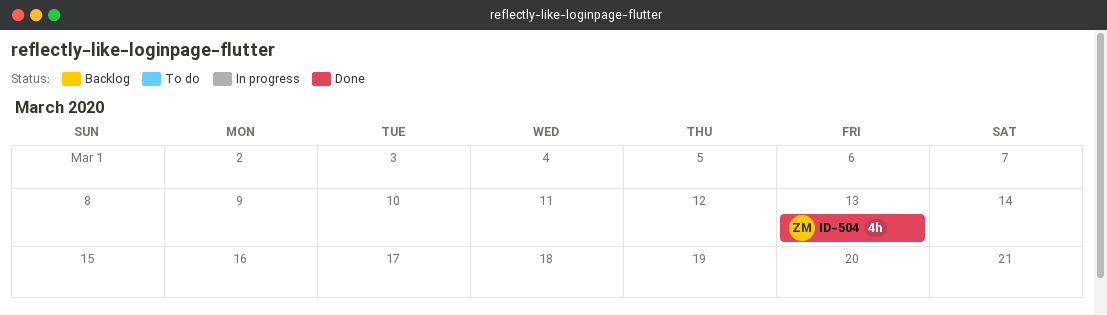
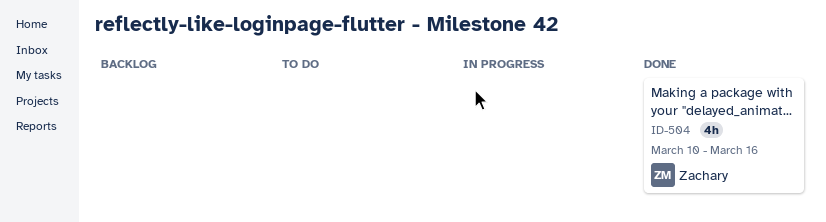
ID-504, start: Mar 13 -> Mar 10
ID-504, due: Mar 13 -> Mar 16

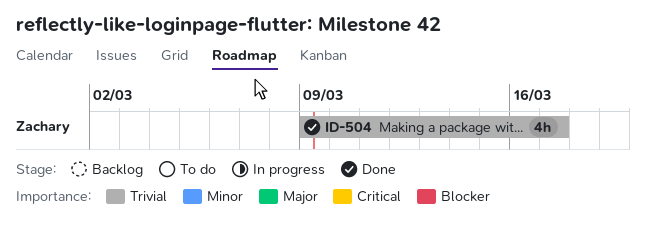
ID-504, start: Mar 10 -> Mar 9
ID-504, due: Mar 16 -> Mar 17

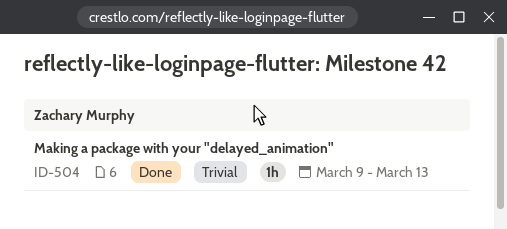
ID-504, estimate: 4h -> 1h
ID-504, due: Mar 17 -> Mar 13

